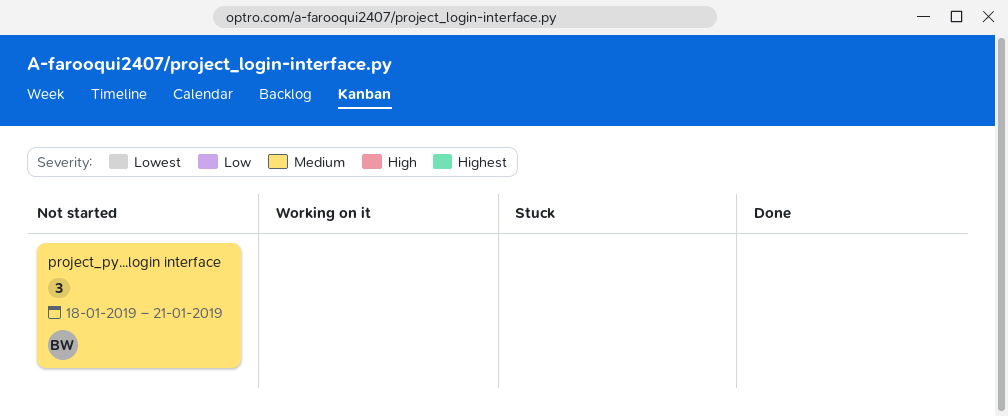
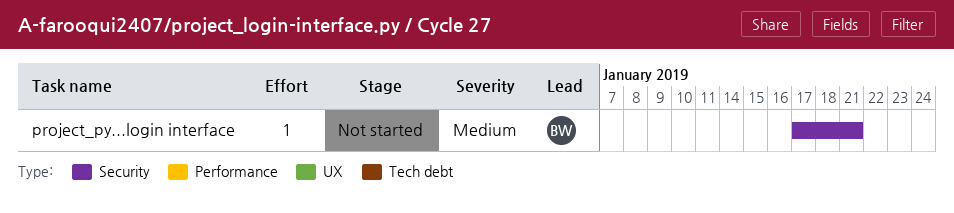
project_py...login interface, estimate: 3 -> 1
project_py...login interface, start: Jan 18 -> Jan 17

